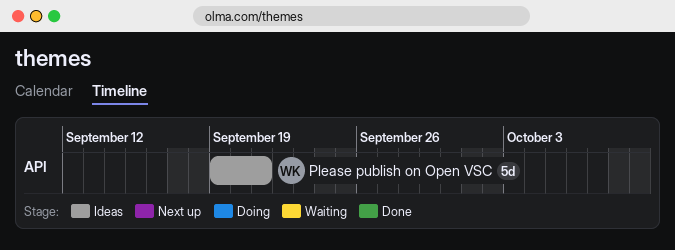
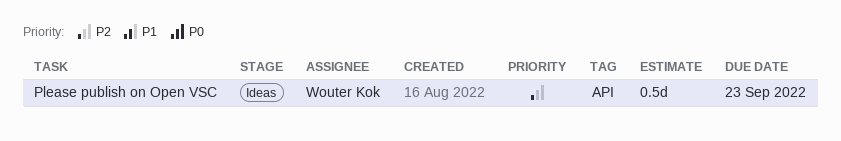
Please publish on Open VSC, estimate: 5d -> 0.5d
Please publish on Open VSC, due: Sep 21 -> Sep 23

